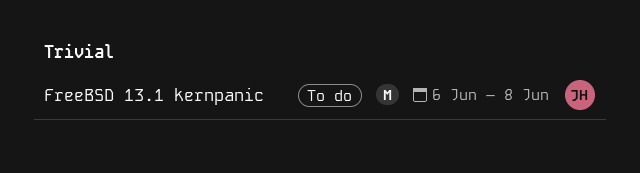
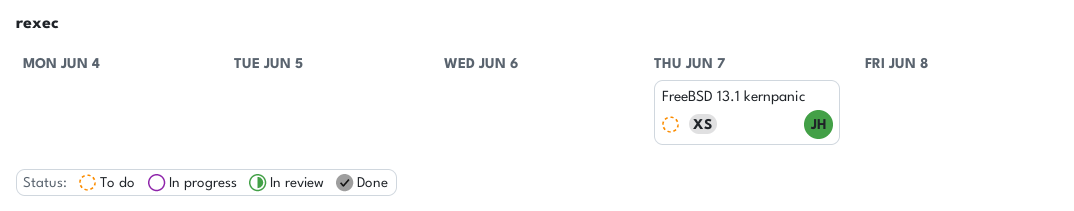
FreeBSD 13.1 kernpanic, estimate: M -> XS
FreeBSD 13.1 kernpanic, due: Jun 8 -> Jun 7

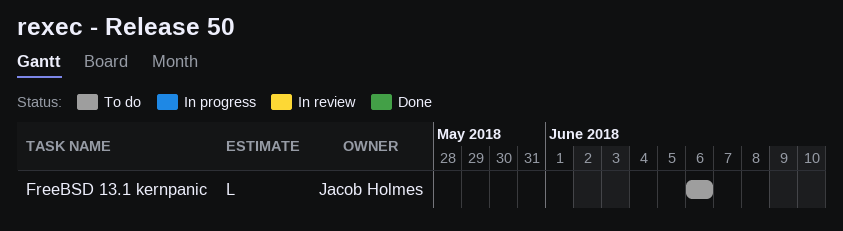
FreeBSD 13.1 kernpanic, estimate: XS -> L
FreeBSD 13.1 kernpanic, due: Jun 7 -> Jun 6

